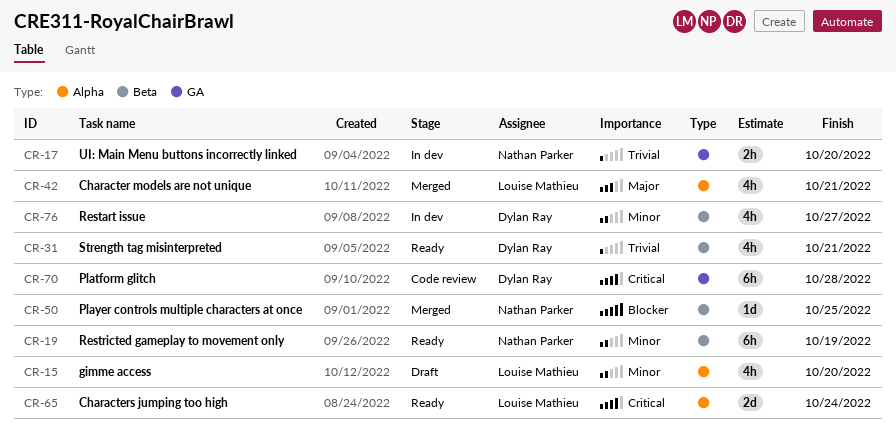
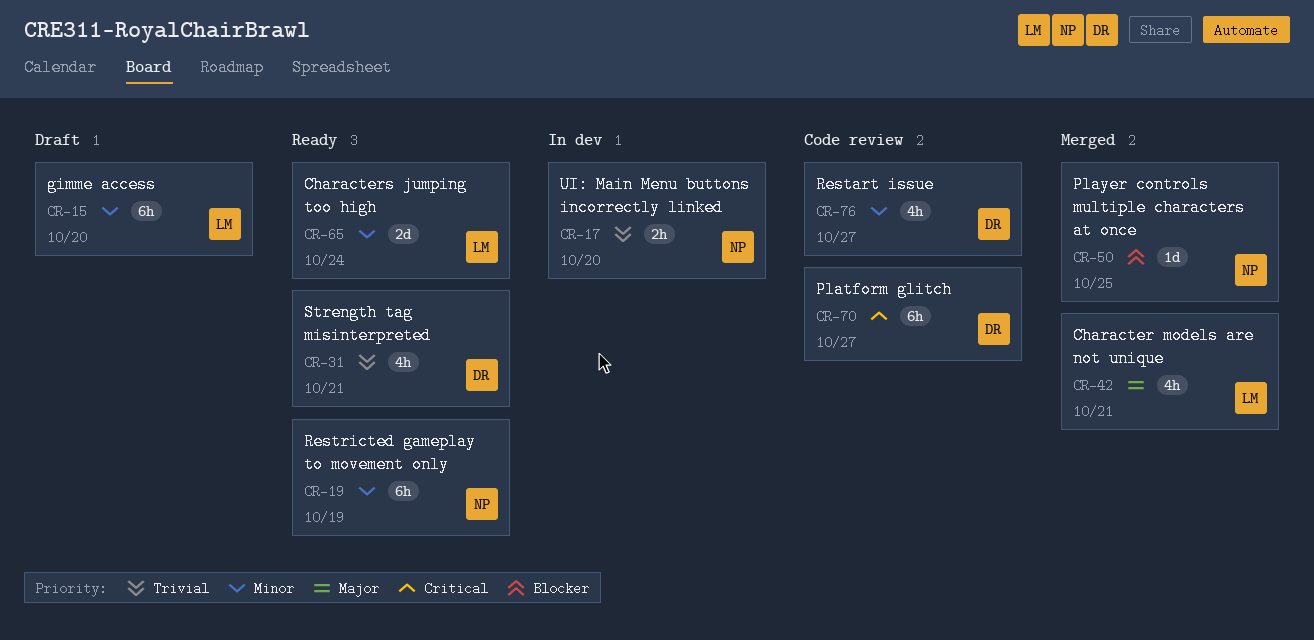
CR-15, estimate: 4h -> 6h
CR-65, priority: Critical -> Minor
CR-70, due: Oct 28 -> Oct 27
CR-76, status: In dev -> Code review

